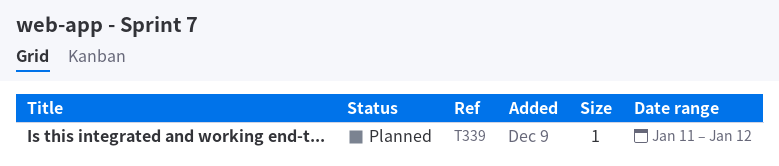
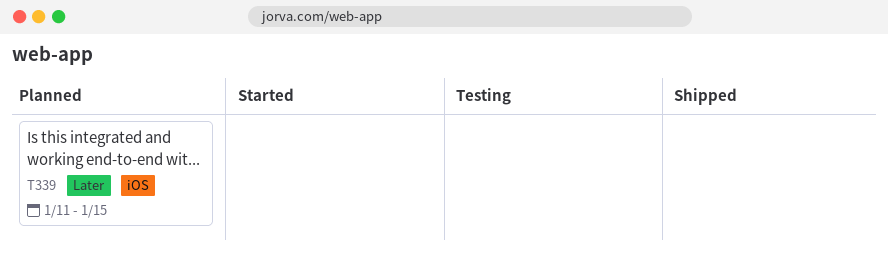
T339, due: Jan 12 -> Jan 15

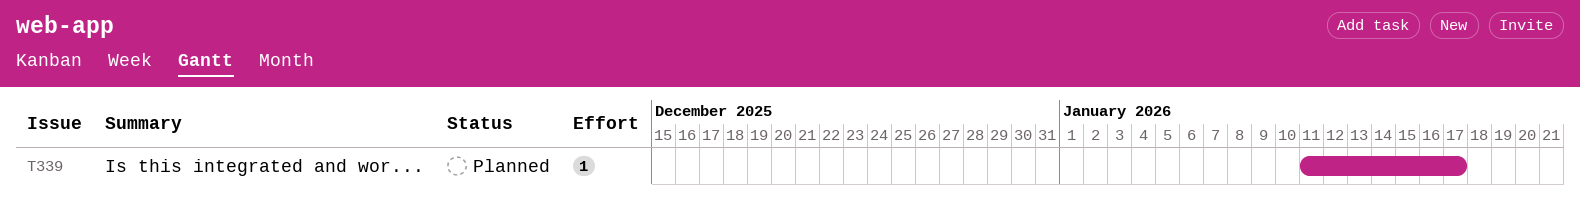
T339, due: Jan 15 -> Jan 17

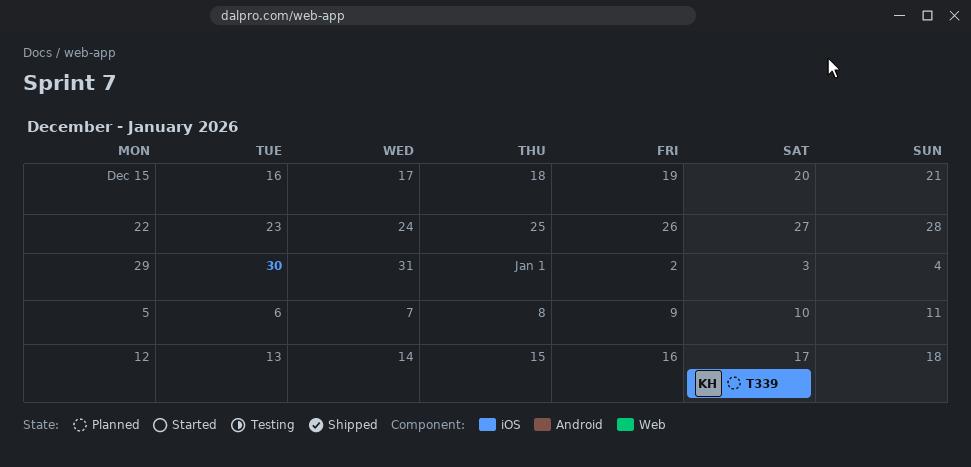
T339, start: Jan 11 -> Jan 17

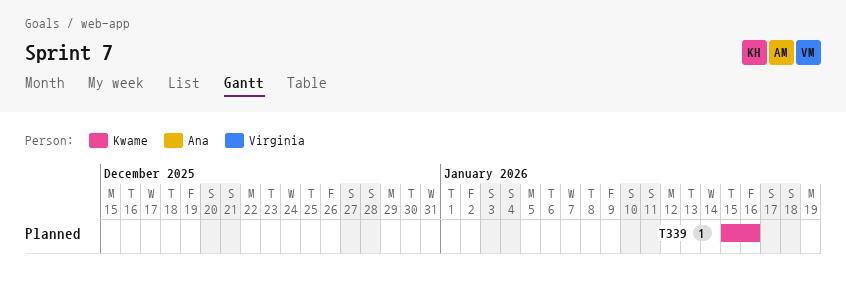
T339, start: Jan 17 -> Jan 15
T339, due: Jan 17 -> Jan 16

